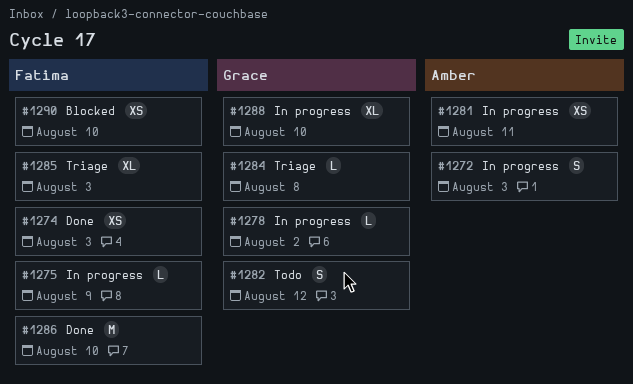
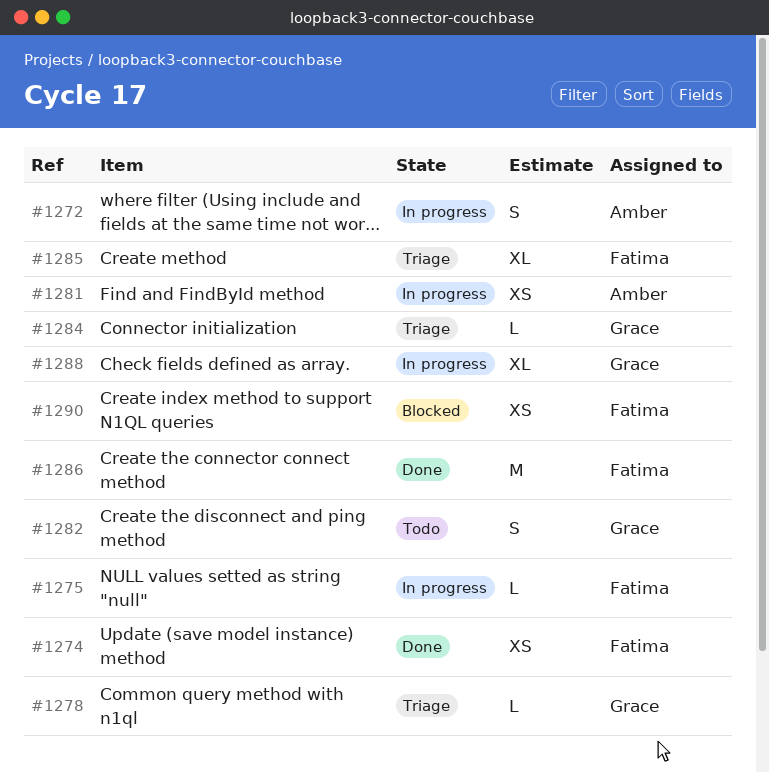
#1278, status: In progress -> Triage

